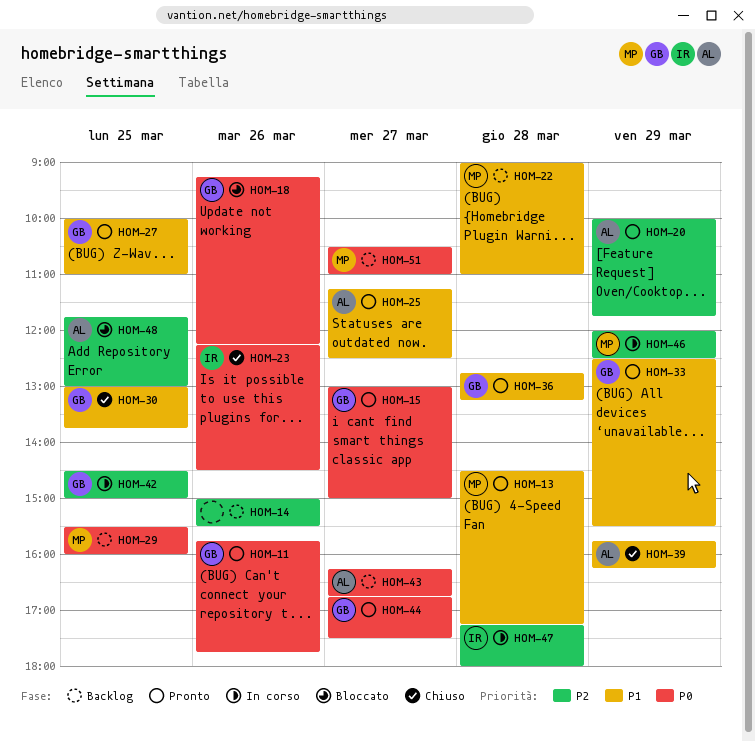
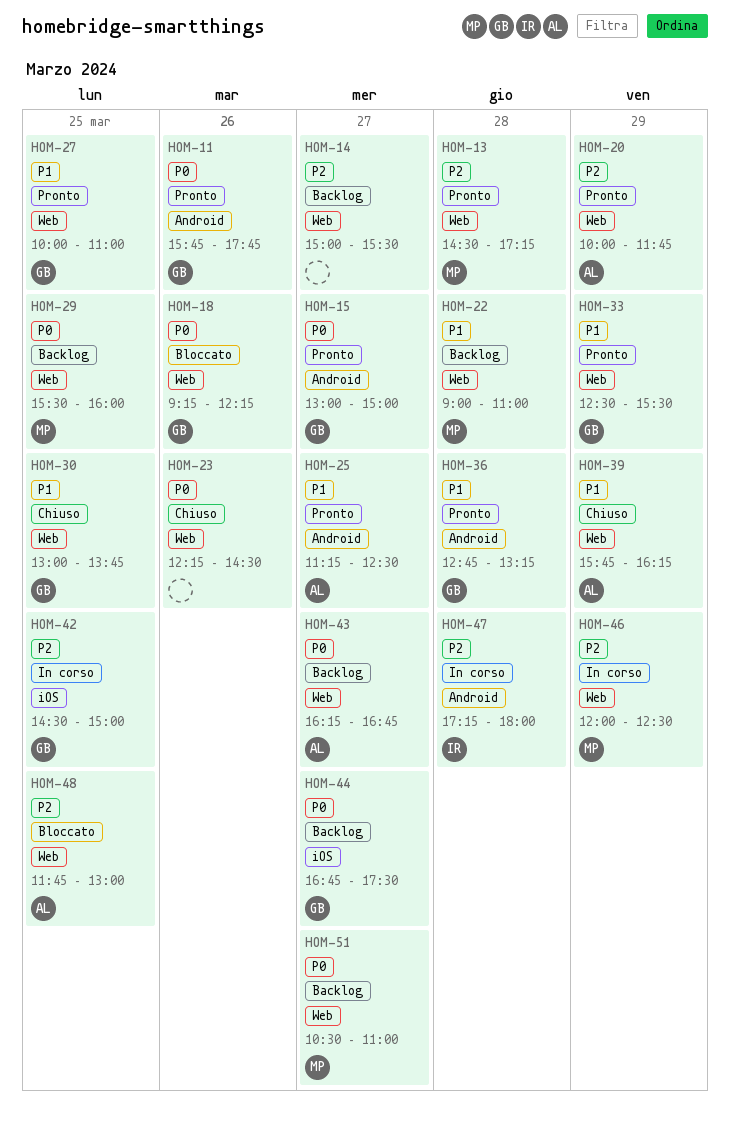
HOM-13, priority: P1 -> P2
HOM-14, day: Mar 26 -> Mar 27
HOM-23, owner: IR -> none
HOM-44, status: Pronto -> Backlog

